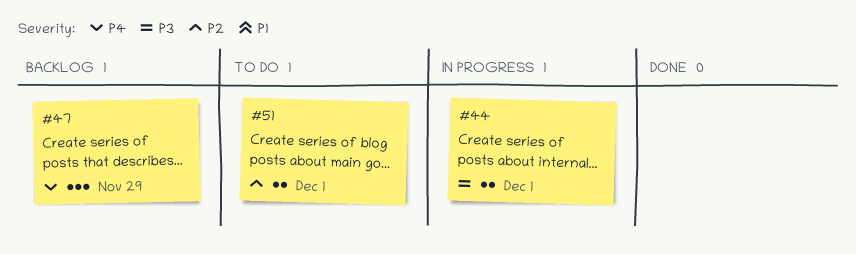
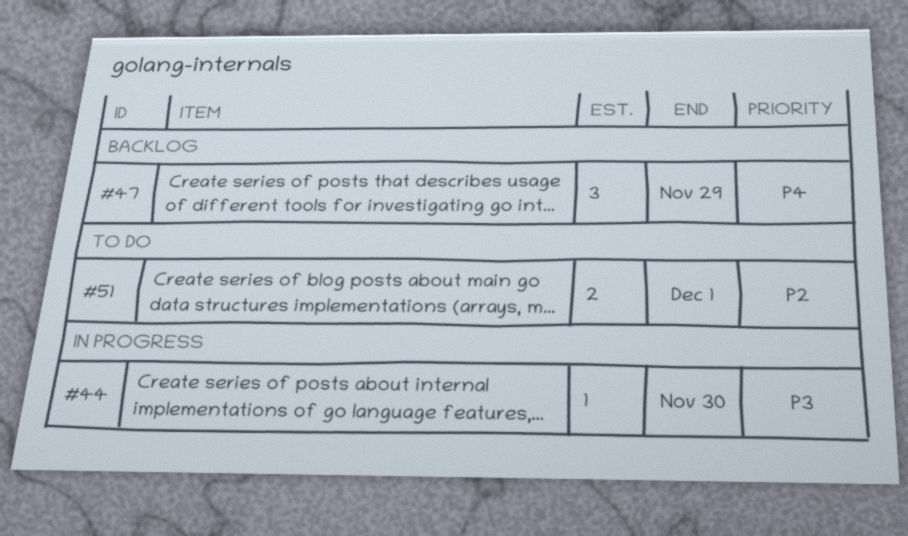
#44, estimate: 2 -> 1
#44, due: Dec 1 -> Nov 30

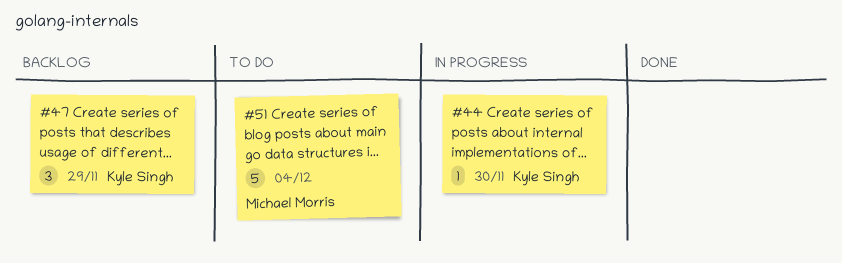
#51, estimate: 2 -> 5
#51, due: Dec 1 -> Dec 4

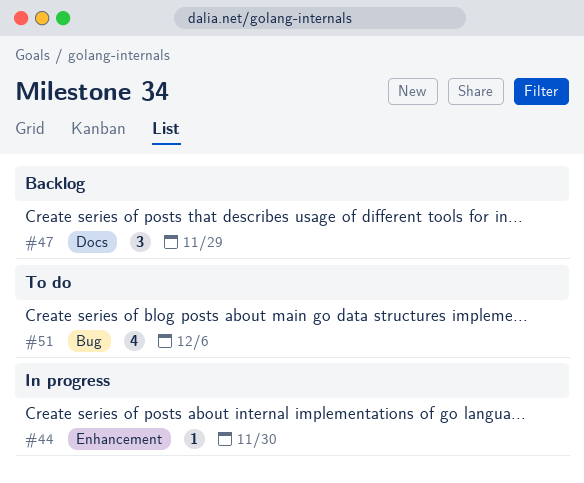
#51, estimate: 5 -> 4
#51, due: Dec 4 -> Dec 6

